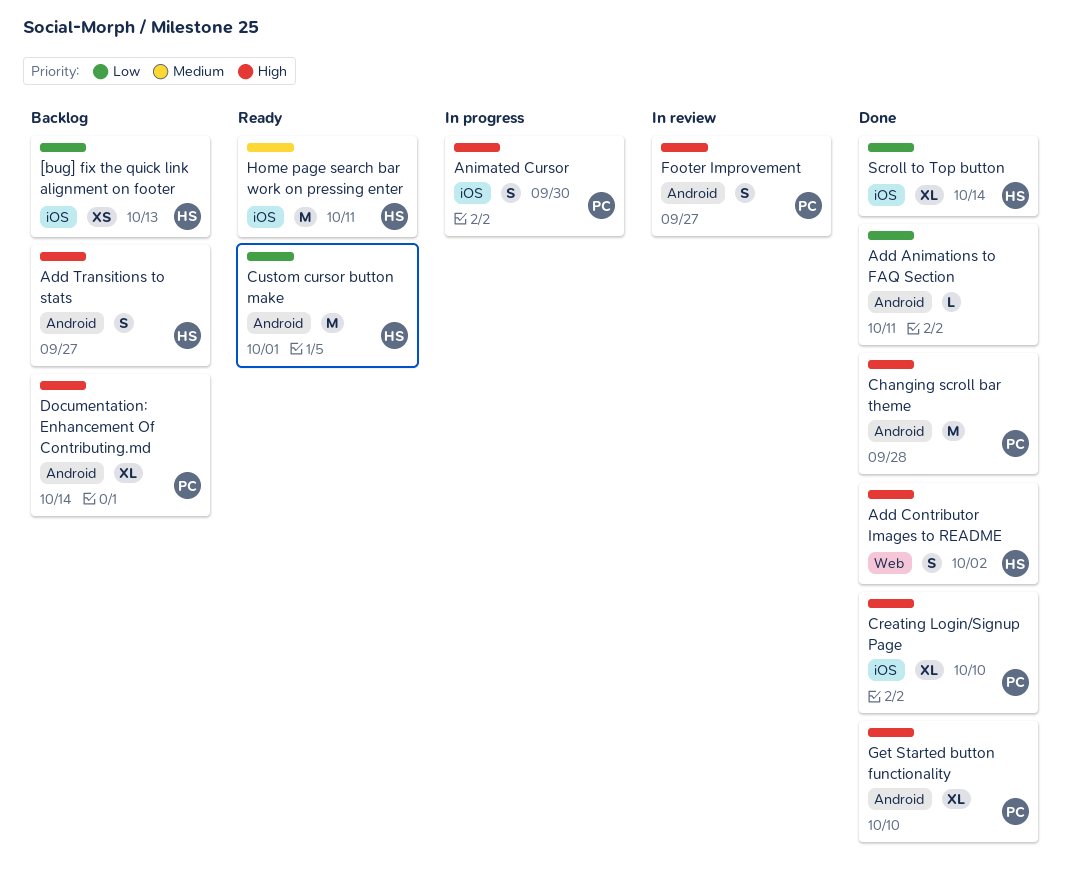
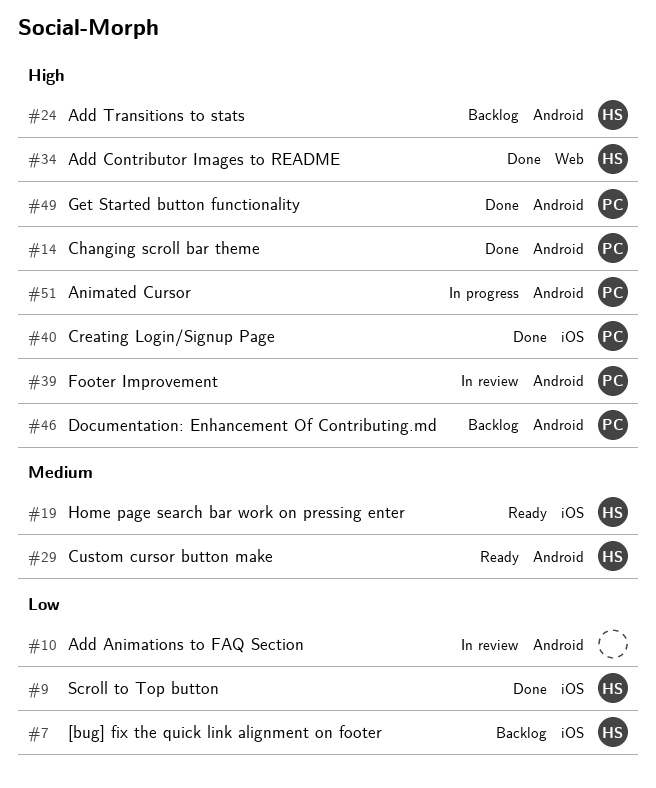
Add Animations to FAQ Section, status: Done -> In review
Animated Cursor, label: iOS -> Android
Custom cursor button make, priority: Low -> Medium

